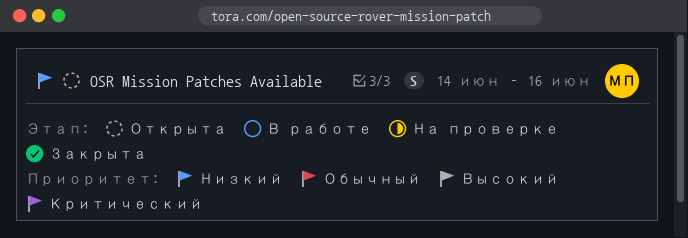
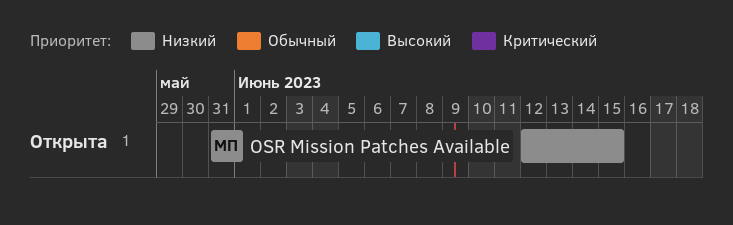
OSR Mission Patches Available, start: Jun 14 -> Jun 12
OSR Mission Patches Available, due: Jun 16 -> Jun 15

